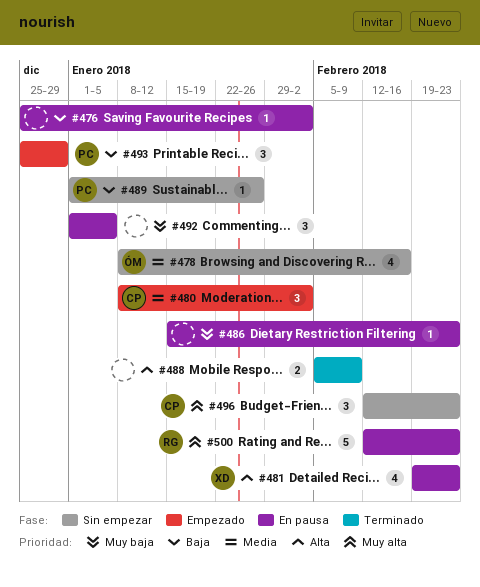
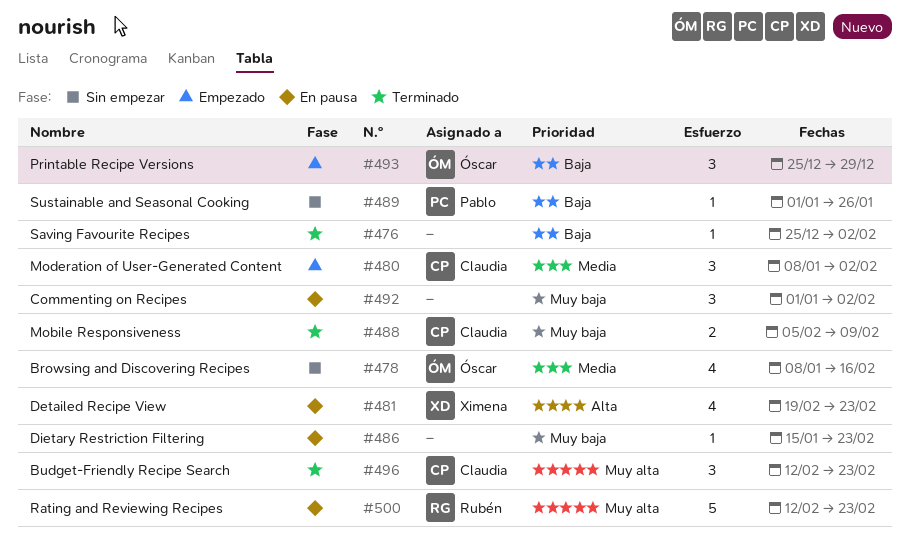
#476, status: En pausa -> Terminado
#488, owner: none -> Claudia
#488, priority: Alta -> Muy baja
#492, due: Jan 5 -> Feb 2
#493, owner: Pablo -> Óscar
#496, status: Sin empezar -> Terminado

